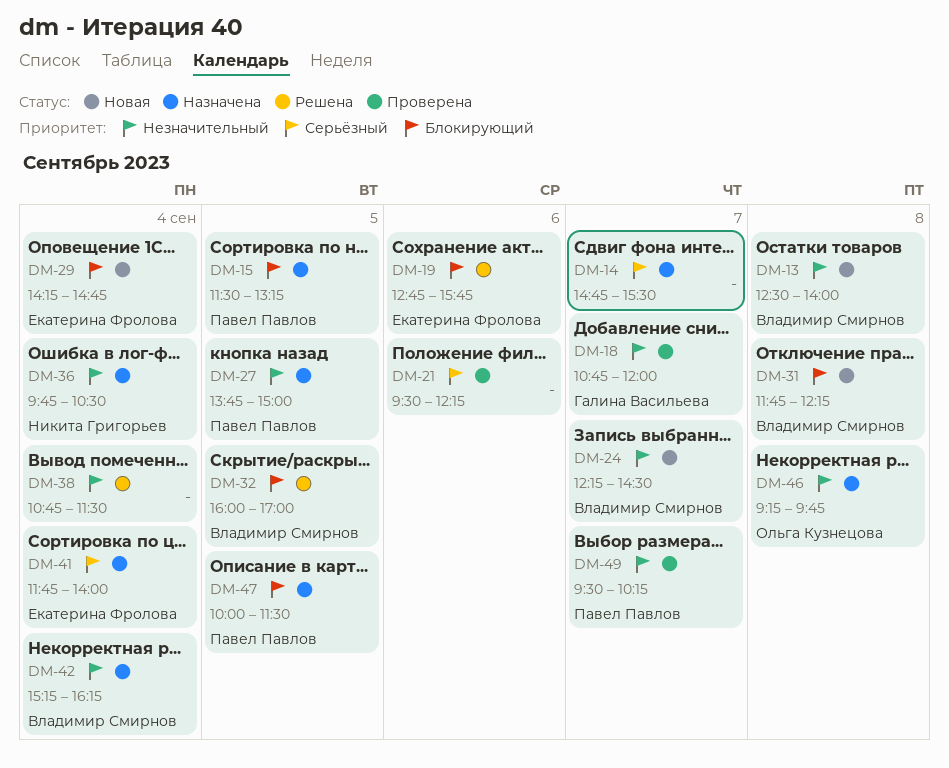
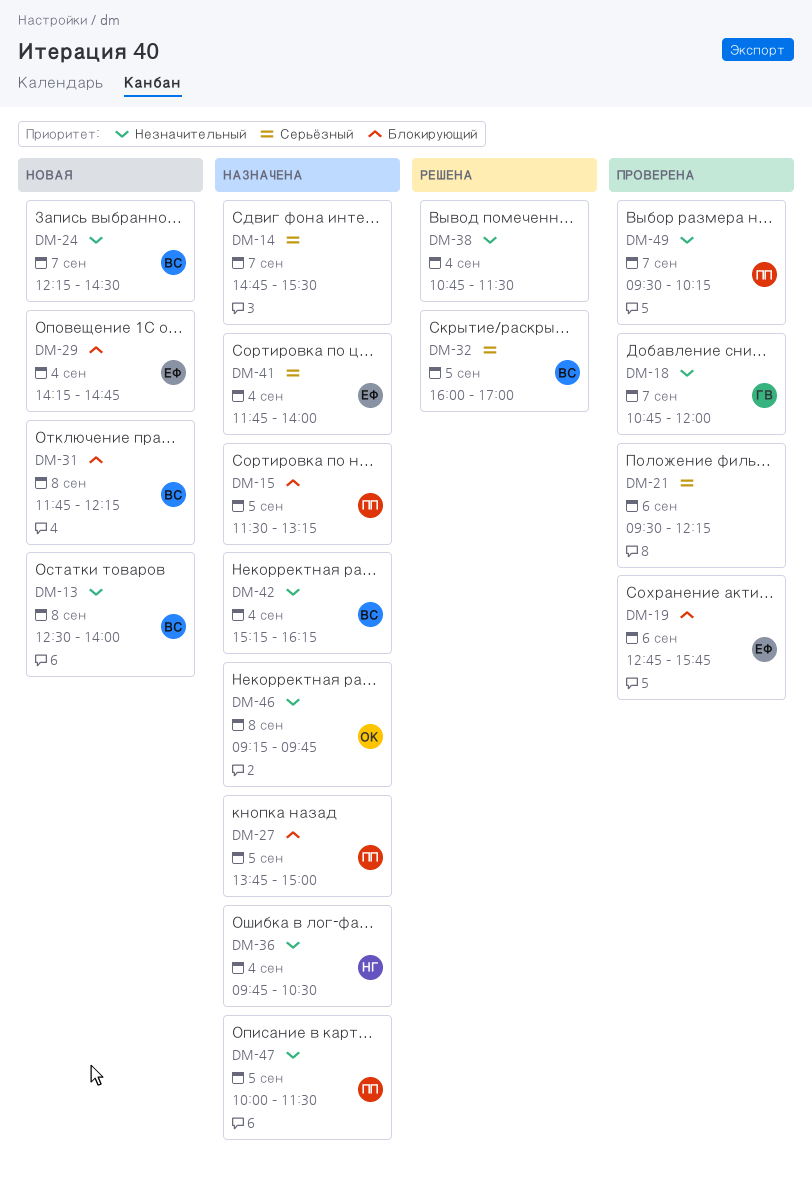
DM-19, status: Решена -> Проверена
DM-27, priority: Незначительный -> Блокирующий
DM-32, priority: Блокирующий -> Серьёзный
DM-47, priority: Блокирующий -> Незначительный

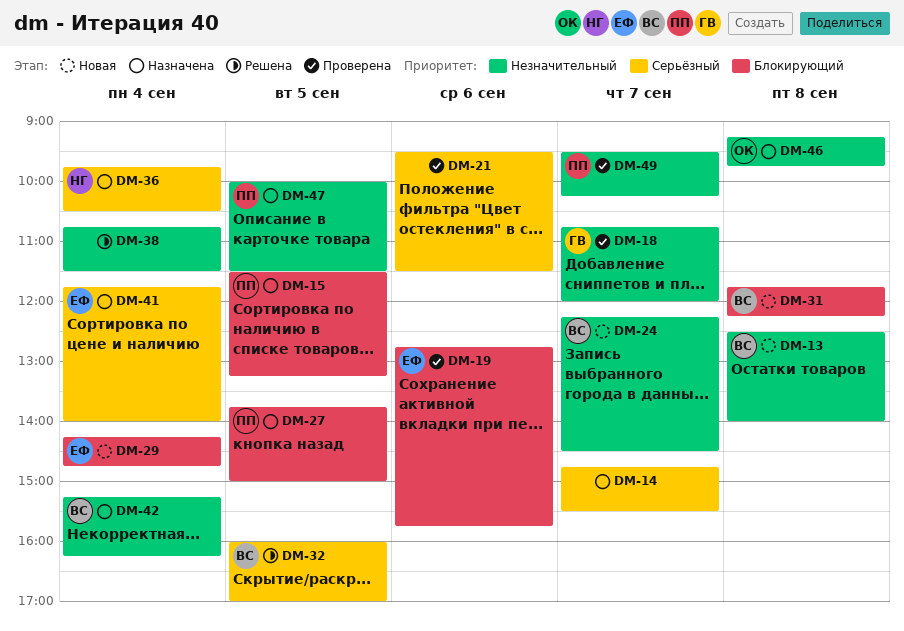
DM-21, ends: 12:15 -> 11:30
DM-36, priority: Незначительный -> Серьёзный

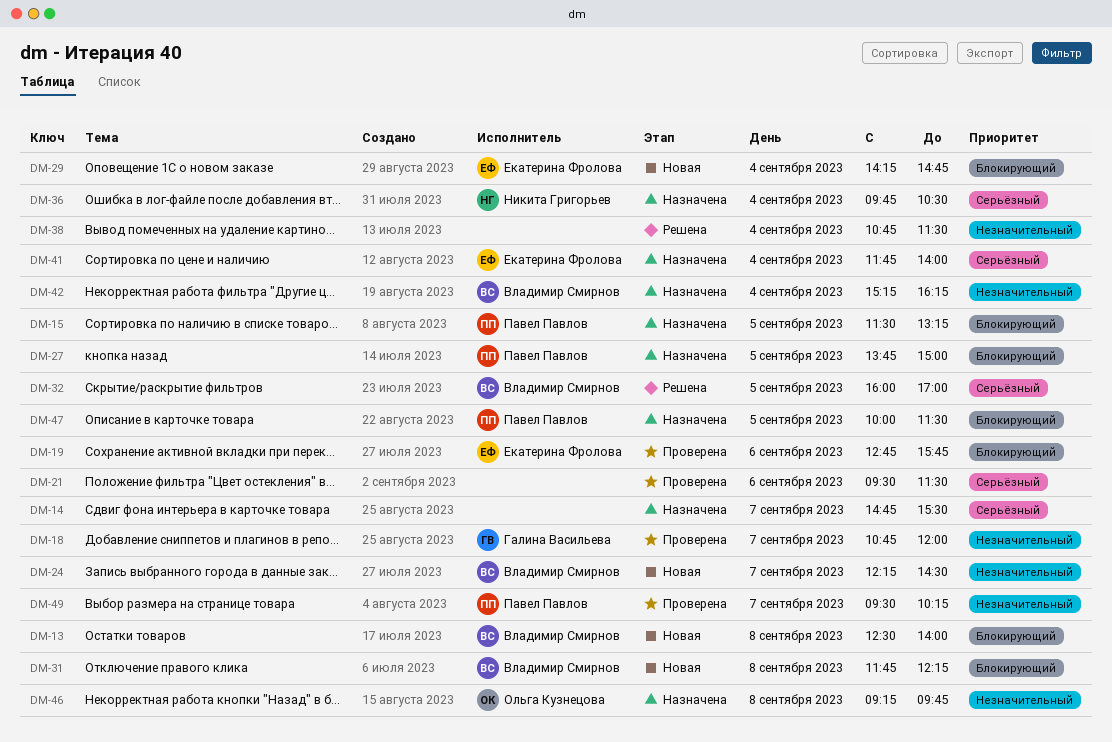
DM-13, priority: Незначительный -> Блокирующий
DM-47, priority: Незначительный -> Блокирующий

